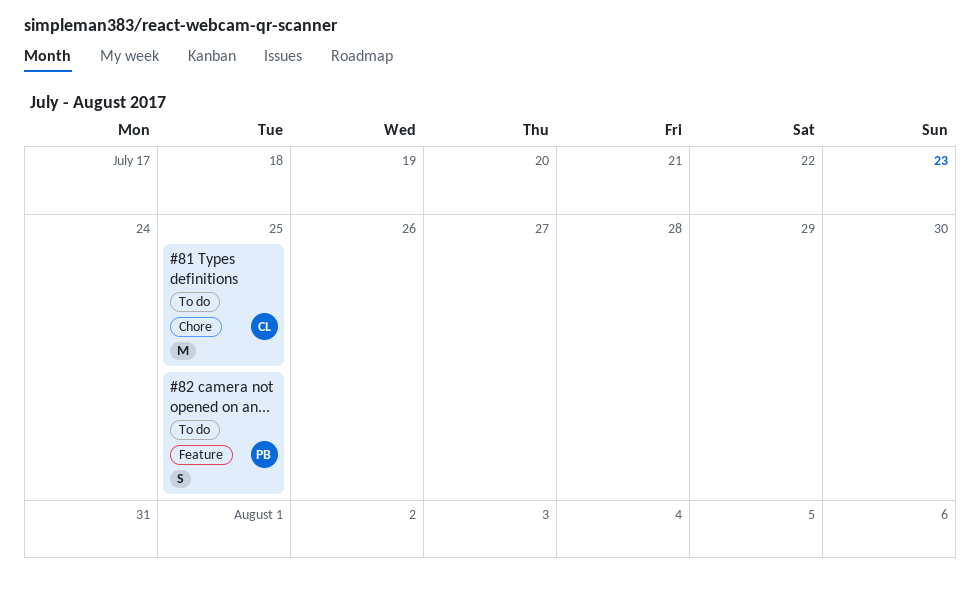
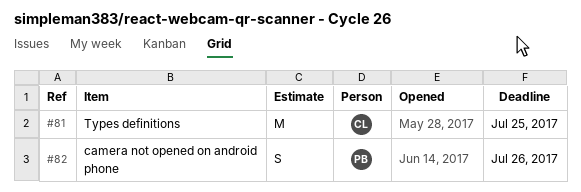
#82, due: Jul 25 -> Jul 26

